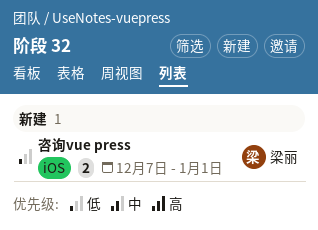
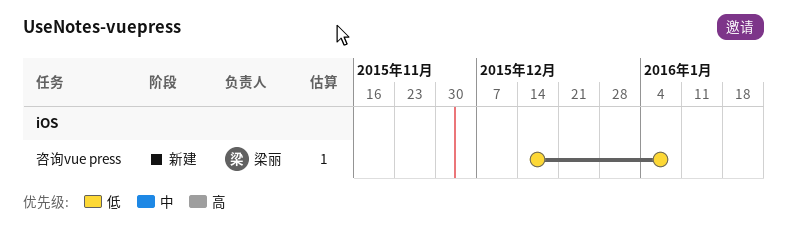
咨询vue press, estimate: 2 -> 1
咨询vue press, start: Dec 7 -> Dec 14
咨询vue press, due: Jan 1 -> Jan 8

